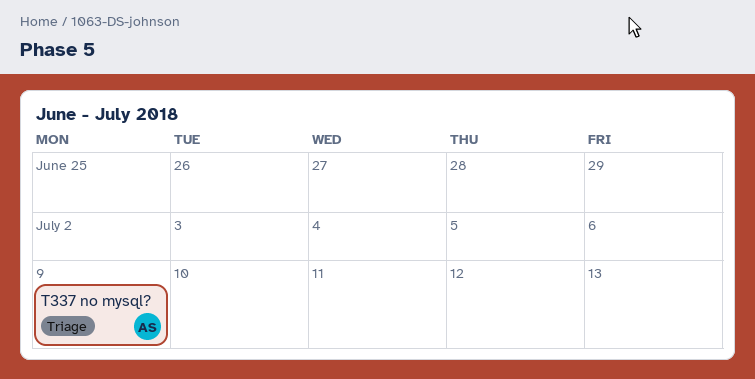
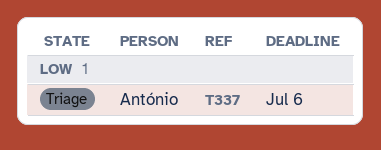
T337, due: Jul 9 -> Jul 6

